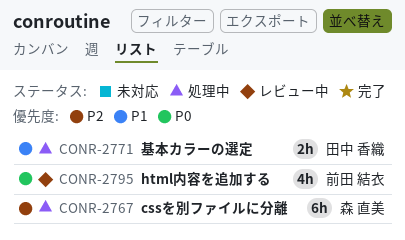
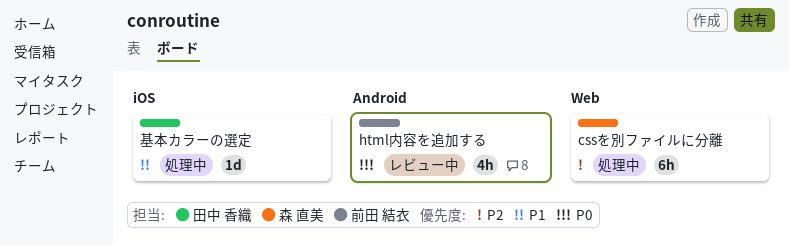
基本カラーの選定, estimate: 2h -> 1d

